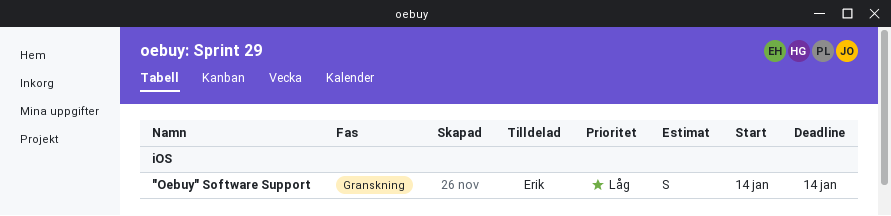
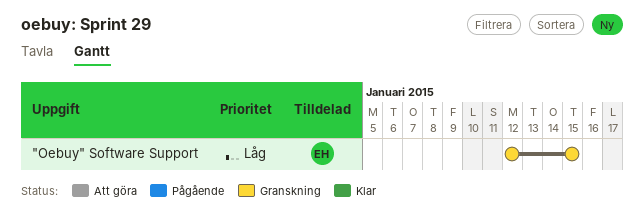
"Oebuy" Software Support, start: Jan 14 -> Jan 12
"Oebuy" Software Support, due: Jan 14 -> Jan 15

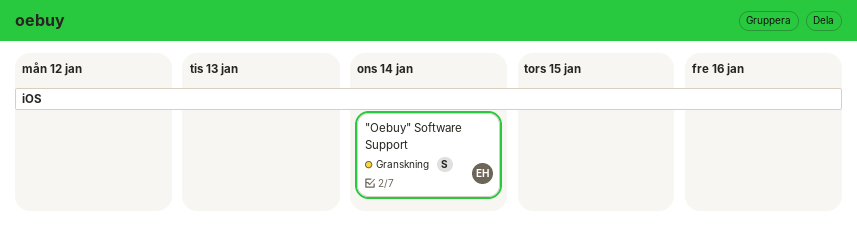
"Oebuy" Software Support, due: Jan 15 -> Jan 14

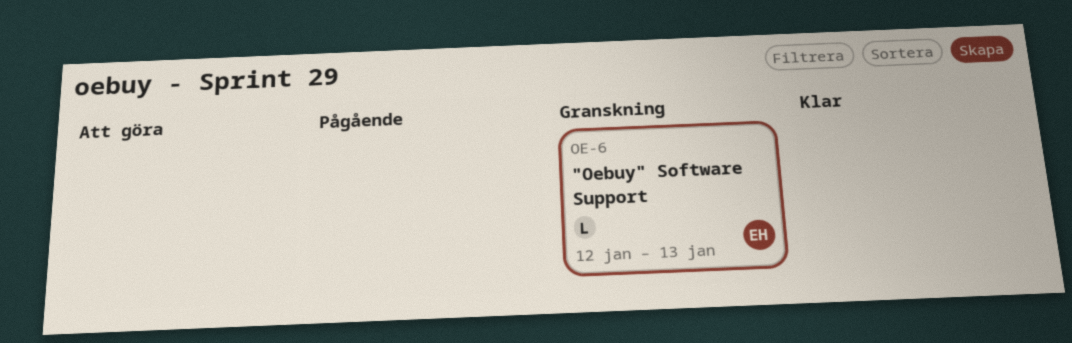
"Oebuy" Software Support, estimate: S -> L
"Oebuy" Software Support, due: Jan 14 -> Jan 13

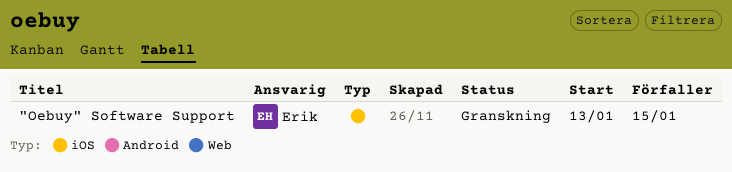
"Oebuy" Software Support, start: Jan 12 -> Jan 13
"Oebuy" Software Support, due: Jan 13 -> Jan 15

